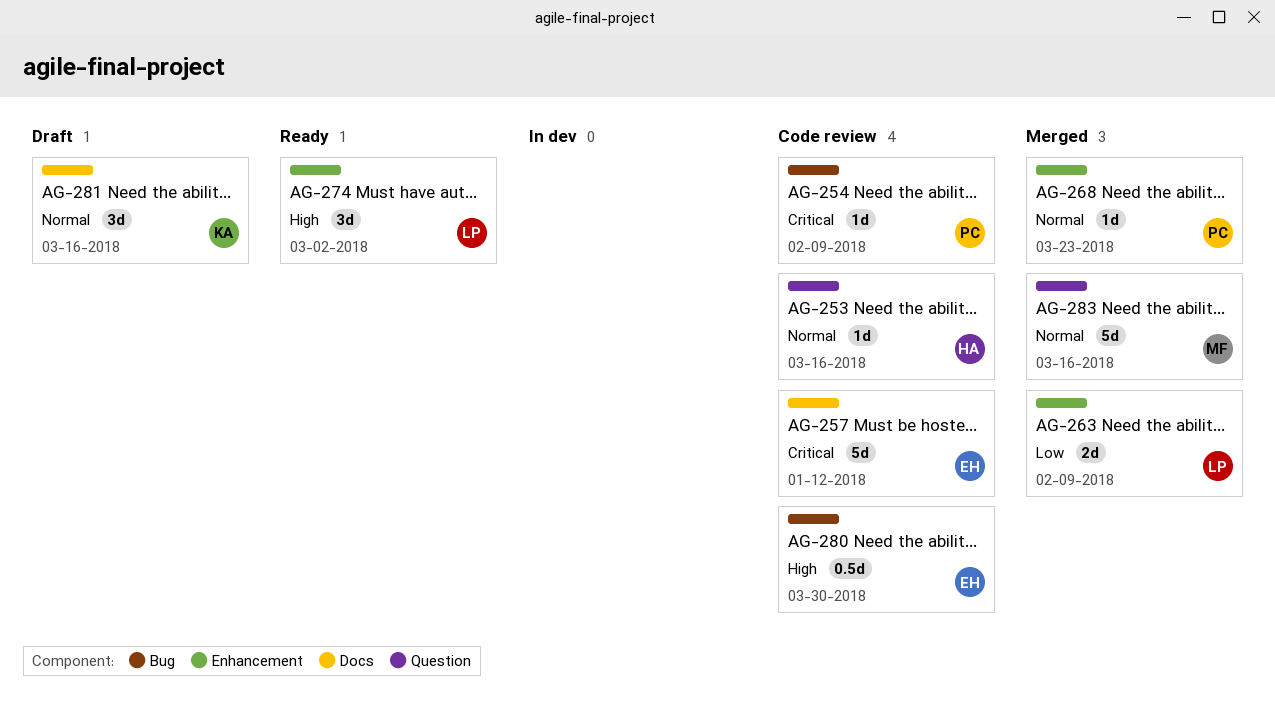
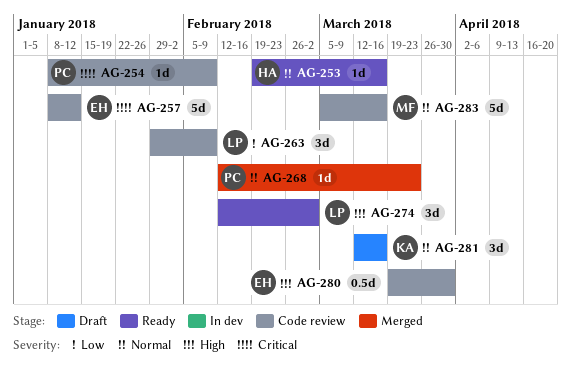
AG-253, status: Code review -> Ready
AG-263, status: Merged -> Code review
AG-263, estimate: 2d -> 3d
AG-283, status: Merged -> Code review

